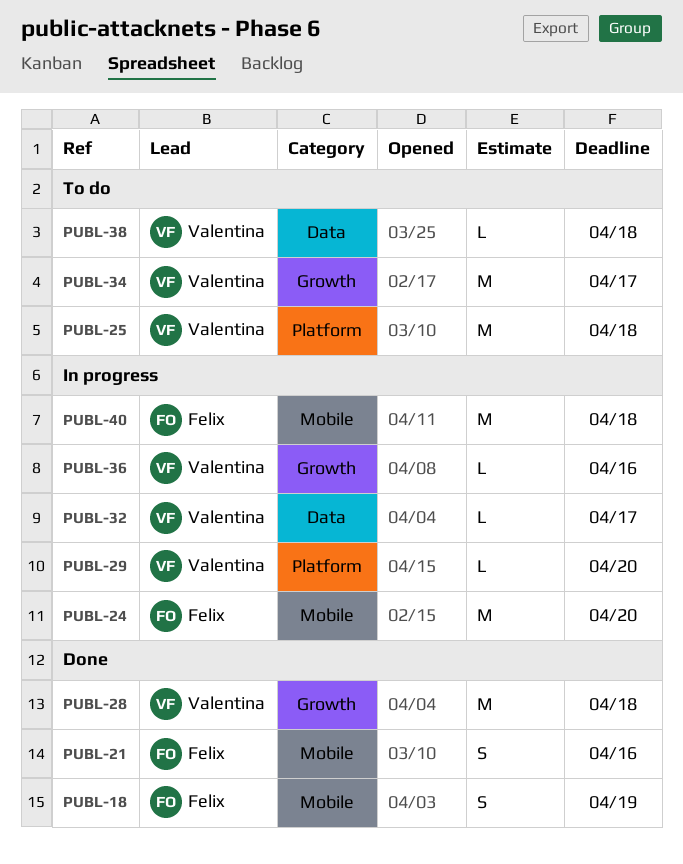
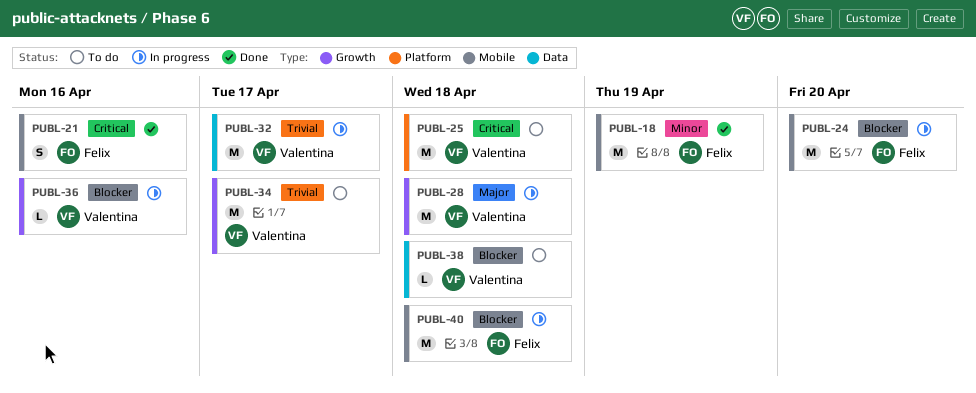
PUBL-18, estimate: S -> M
PUBL-28, status: Done -> In progress
PUBL-29: present -> none
PUBL-32, estimate: L -> M

